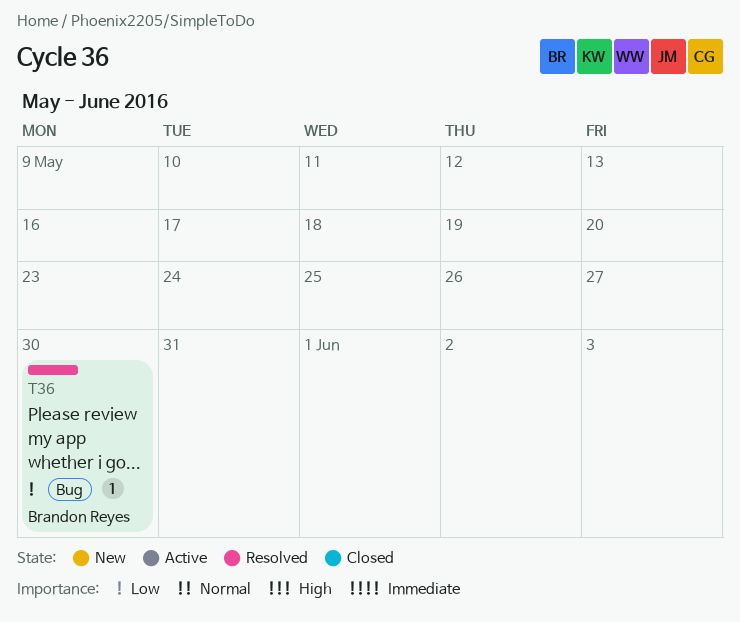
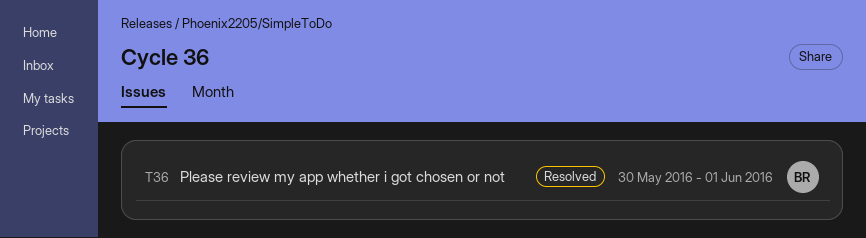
T36, due: May 30 -> Jun 1

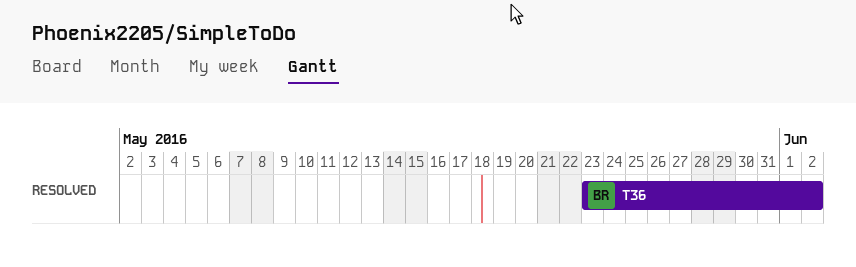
T36, start: May 30 -> May 23
T36, due: Jun 1 -> Jun 2

